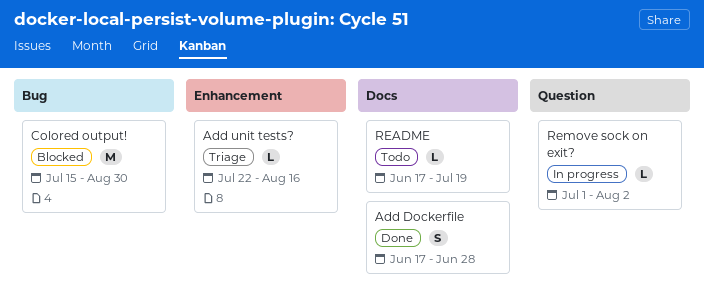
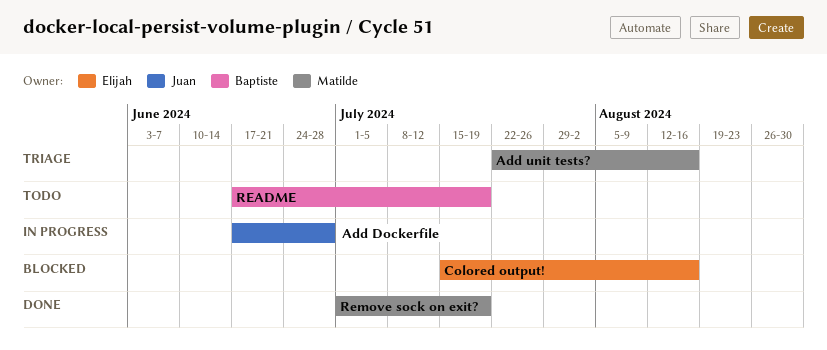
Add Dockerfile, status: Done -> In progress
Colored output!, due: Aug 30 -> Aug 16
Remove sock on exit?, status: In progress -> Done
Remove sock on exit?, due: Aug 2 -> Jul 19

